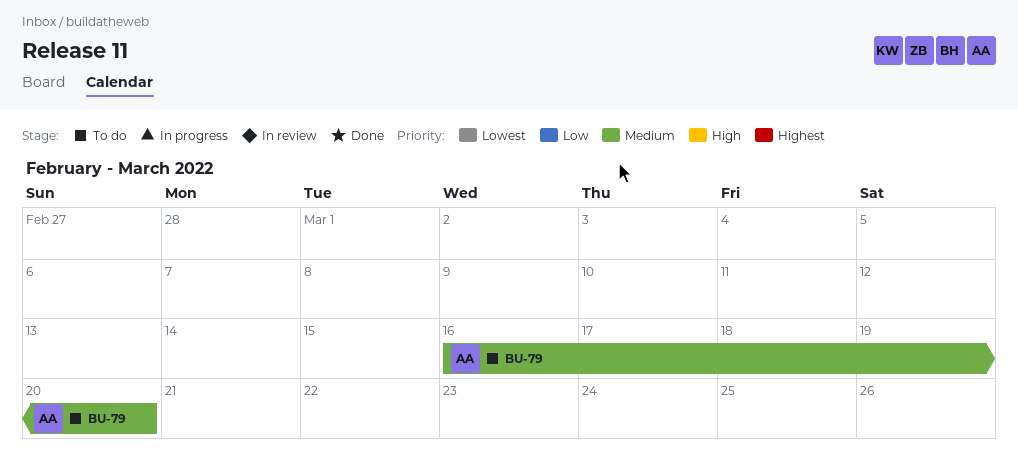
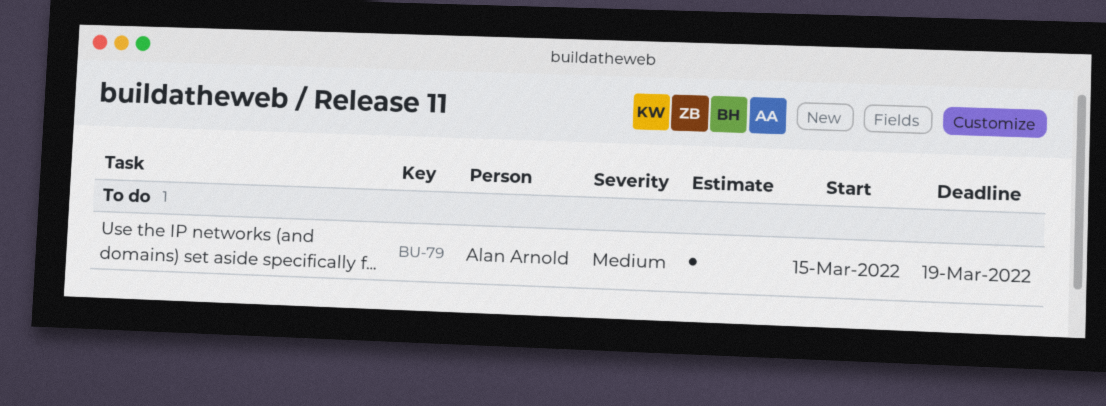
BU-79, start: Mar 16 -> Mar 15
BU-79, due: Mar 20 -> Mar 19

